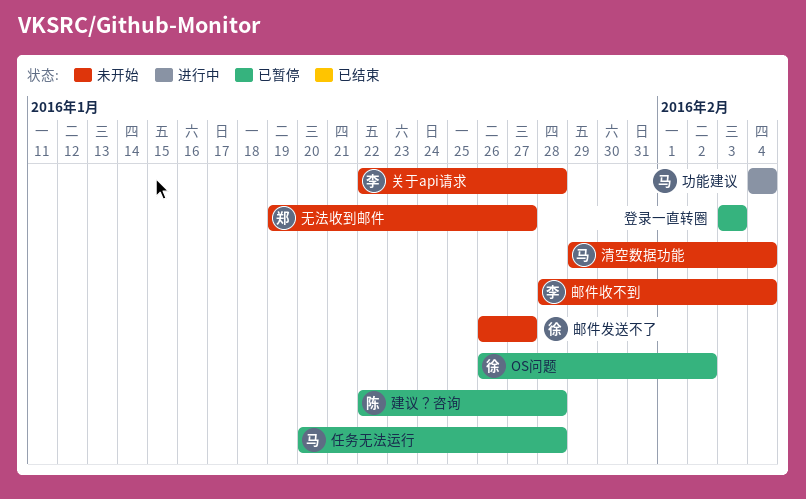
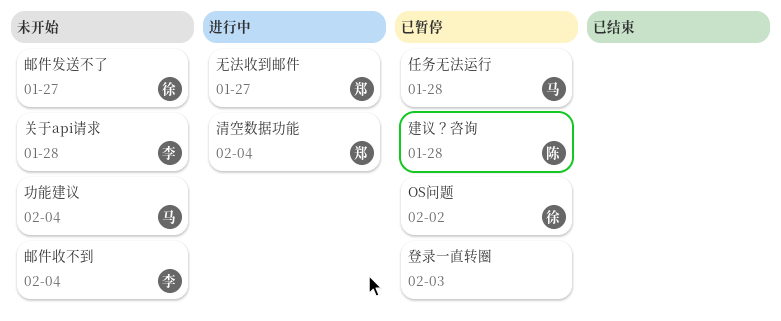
功能建议, status: 进行中 -> 未开始
无法收到邮件, status: 未开始 -> 进行中
清空数据功能, status: 未开始 -> 进行中
清空数据功能, owner: 马 -> 郑

